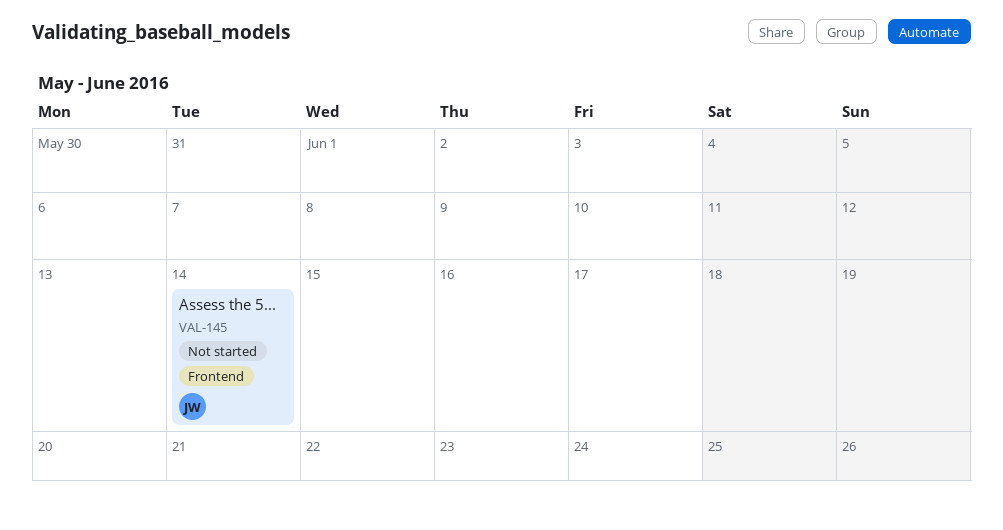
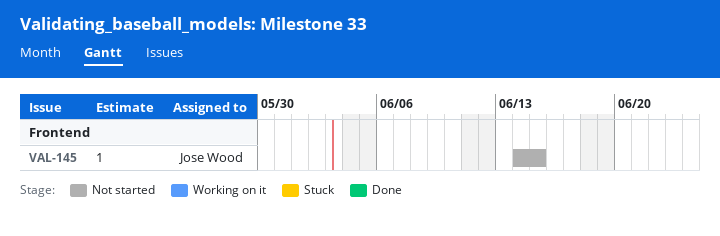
VAL-145, due: Jun 14 -> Jun 15

